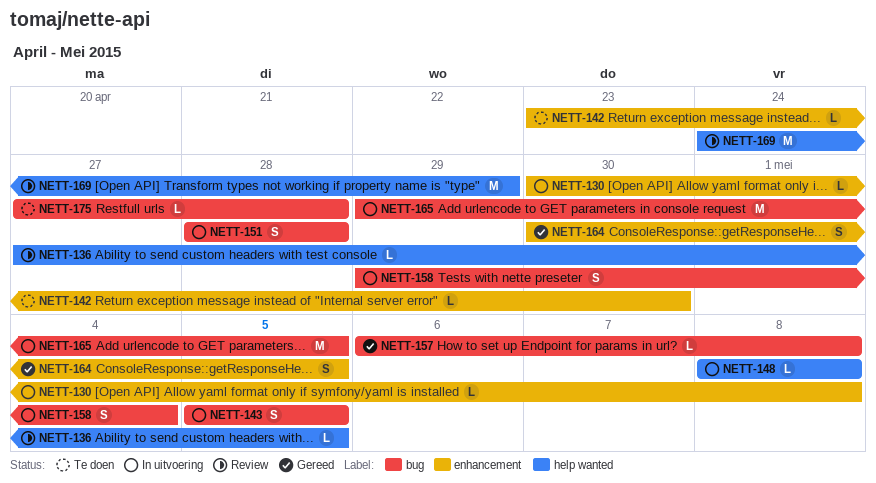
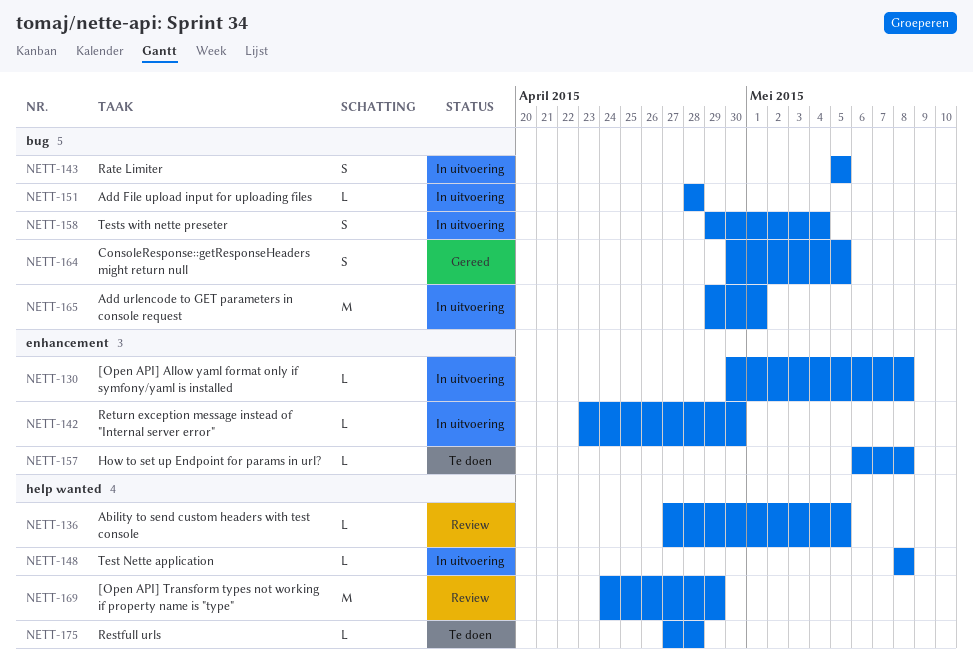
NETT-142, status: Te doen -> In uitvoering
NETT-151, estimate: S -> L
NETT-157, status: Gereed -> Te doen
NETT-157, label: bug -> enhancement
NETT-164, label: enhancement -> bug
NETT-165, due: May 5 -> May 1
NETT-175, label: bug -> help wanted

